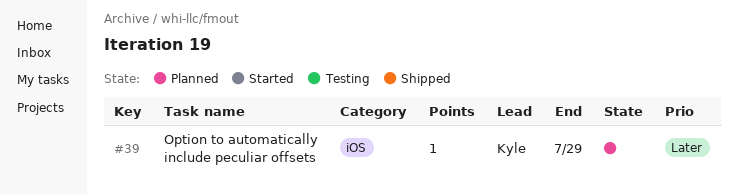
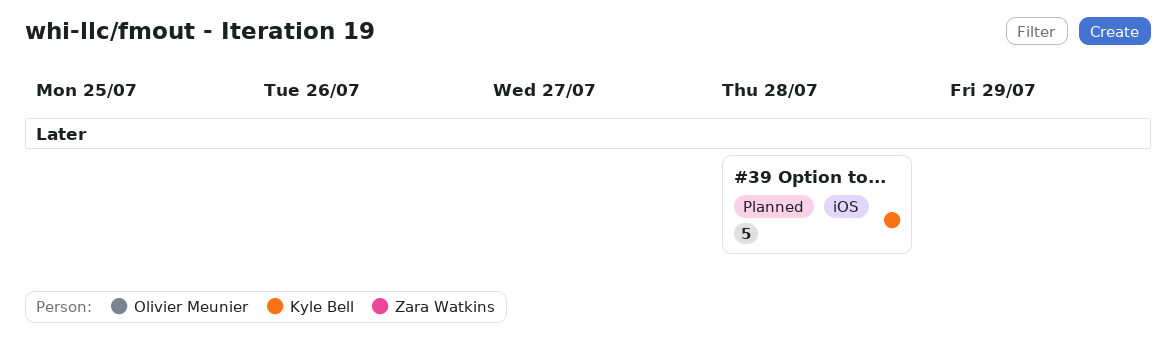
#39, estimate: 1 -> 5
#39, due: Jul 29 -> Jul 28

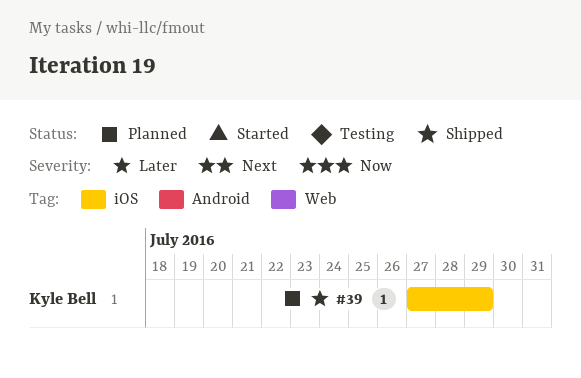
#39, estimate: 5 -> 1
#39, due: Jul 28 -> Jul 29

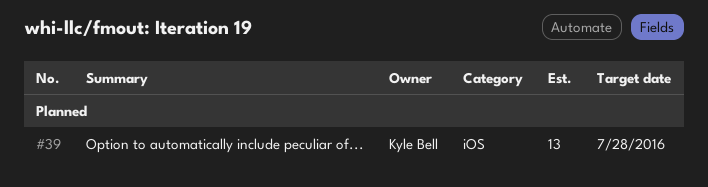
#39, estimate: 1 -> 13
#39, due: Jul 29 -> Jul 28

